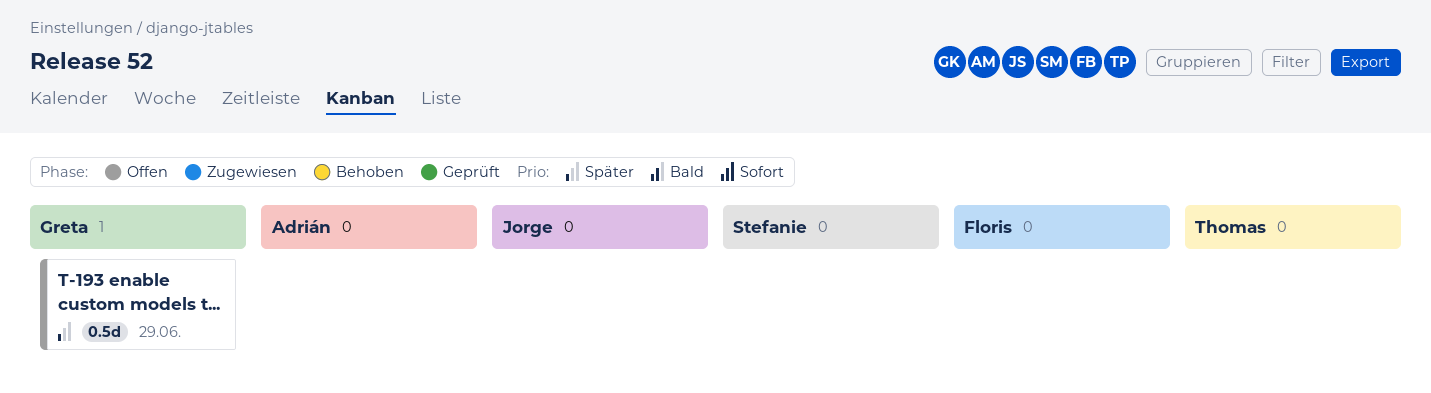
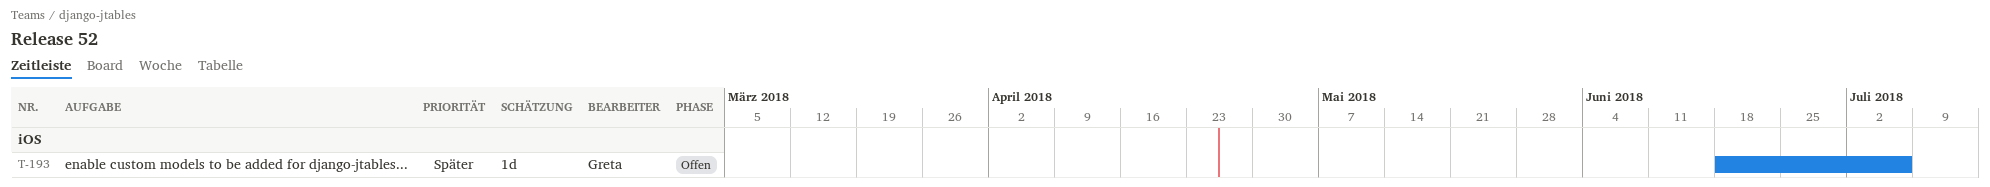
T-193, estimate: 0.5d -> 1d
T-193, due: Jun 29 -> Jul 6

